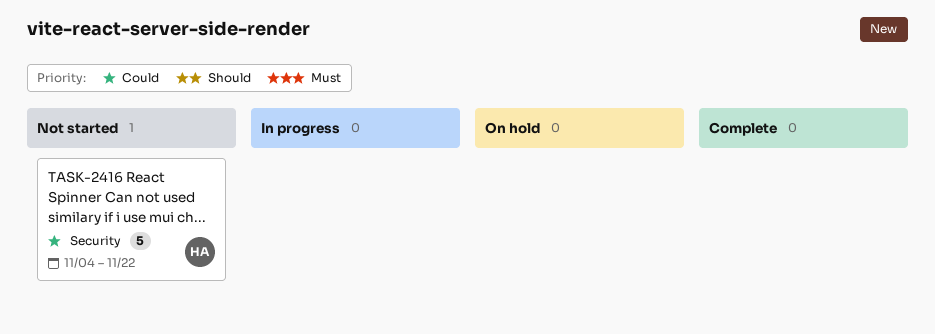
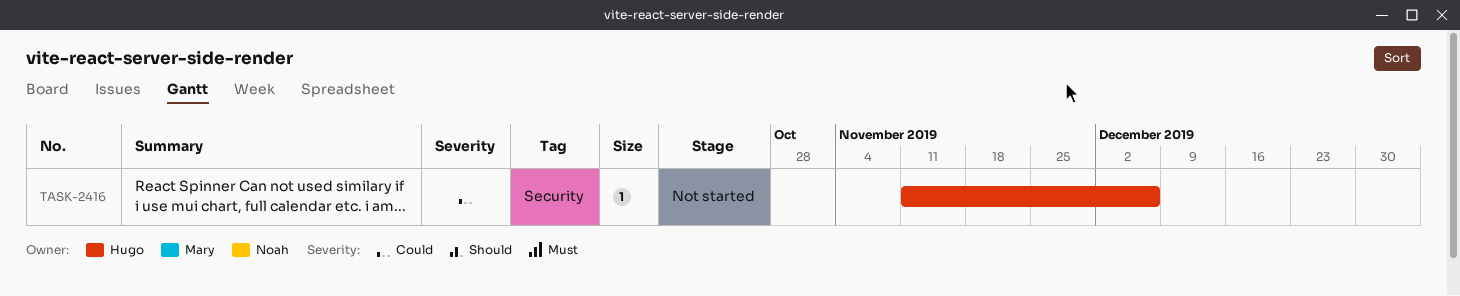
TASK-2416, estimate: 5 -> 1
TASK-2416, start: Nov 4 -> Nov 11
TASK-2416, due: Nov 22 -> Dec 6

